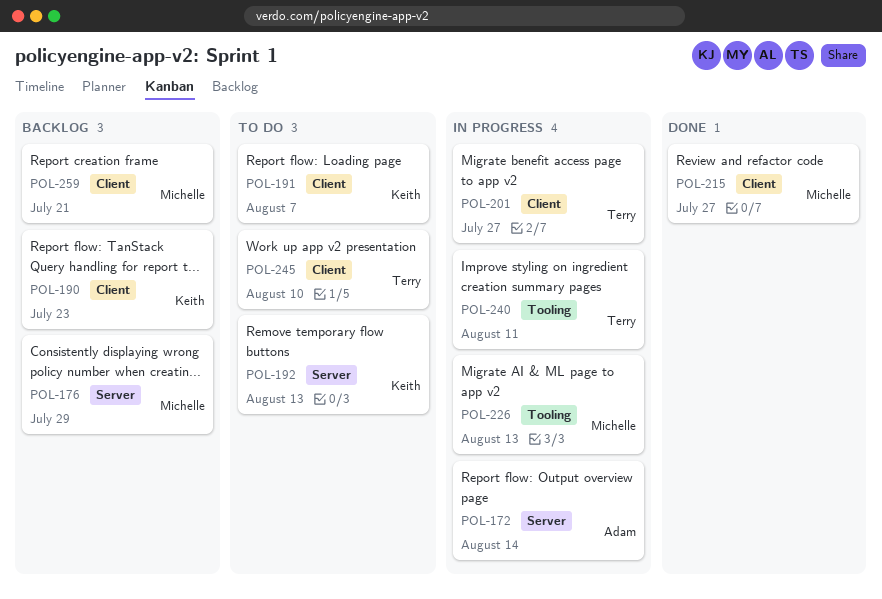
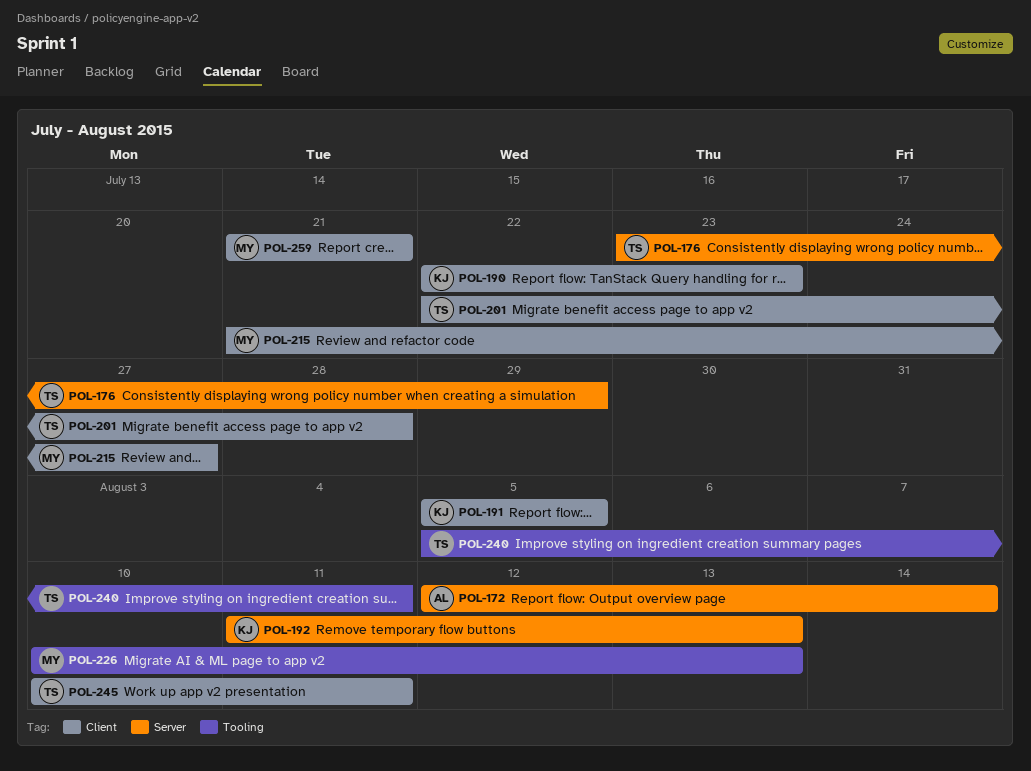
POL-176, owner: Michelle -> Terry
POL-191, due: Aug 7 -> Aug 5
POL-201, due: Jul 27 -> Jul 28
POL-245, due: Aug 10 -> Aug 11

